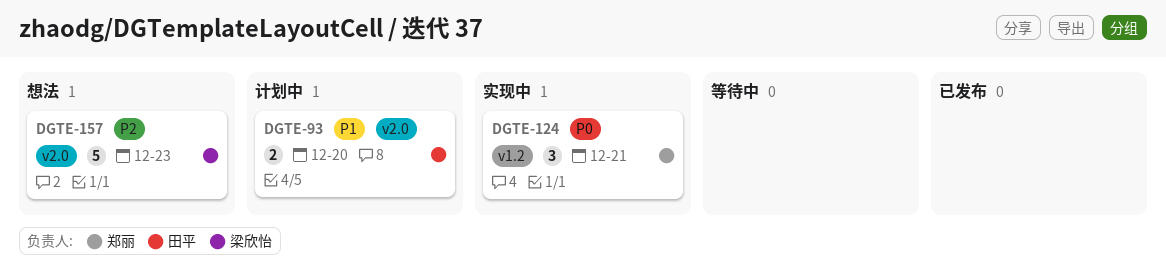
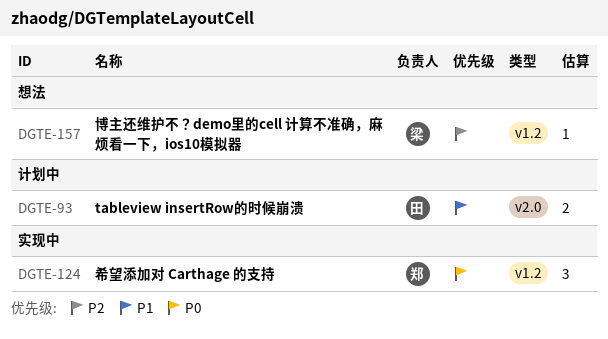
DGTE-157, label: v2.0 -> v1.2
DGTE-157, estimate: 5 -> 1

